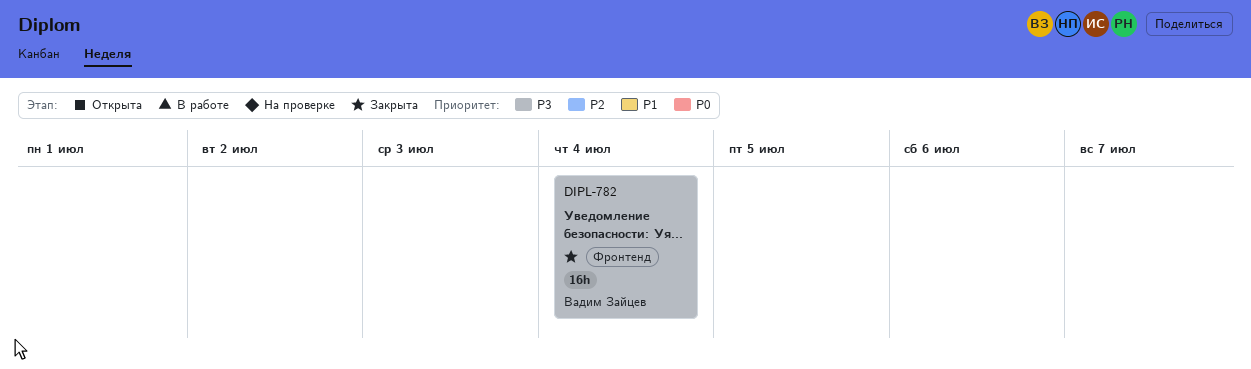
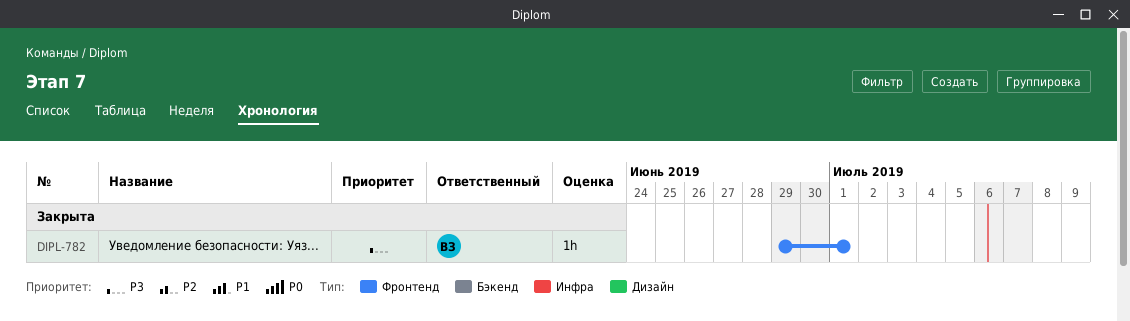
DIPL-782, estimate: 16h -> 1h
DIPL-782, due: Jul 4 -> Jul 1

